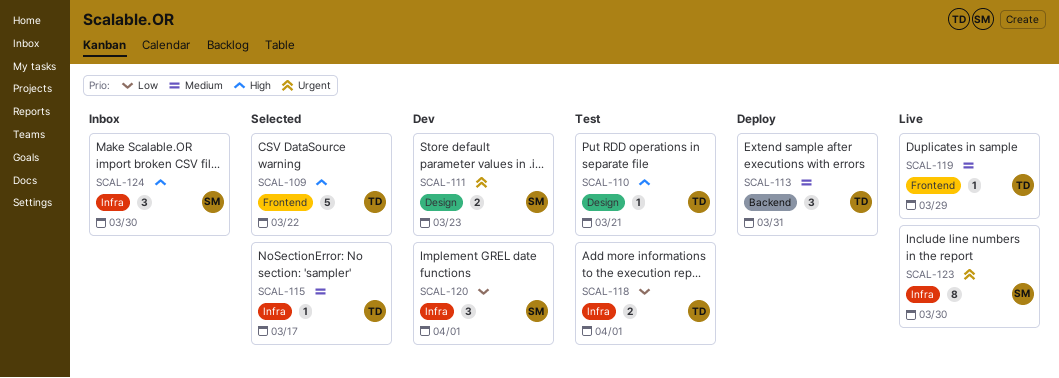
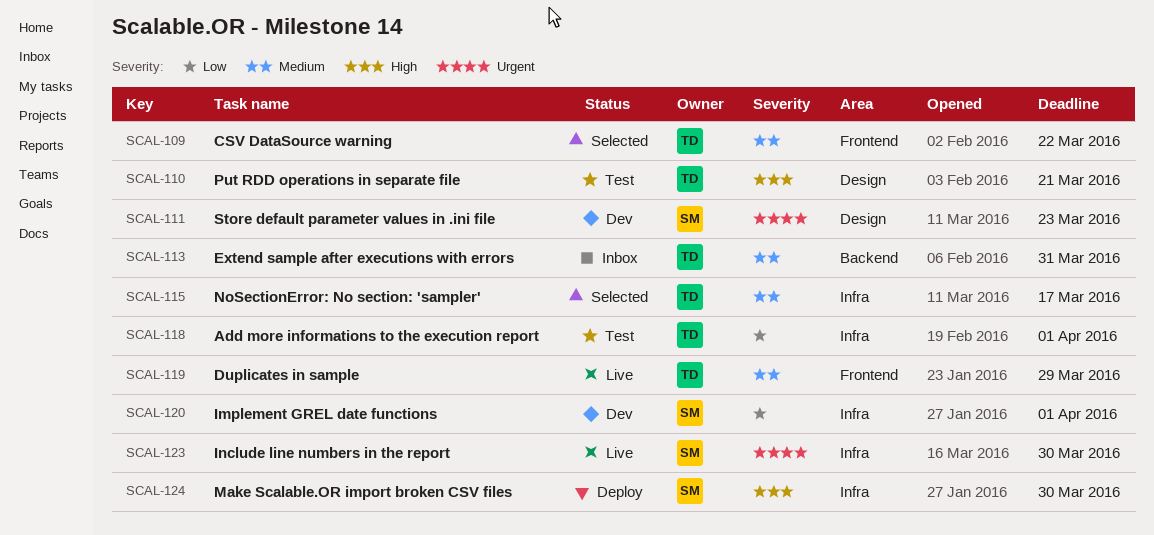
SCAL-109, priority: High -> Medium
SCAL-113, status: Deploy -> Inbox
SCAL-124, status: Inbox -> Deploy

